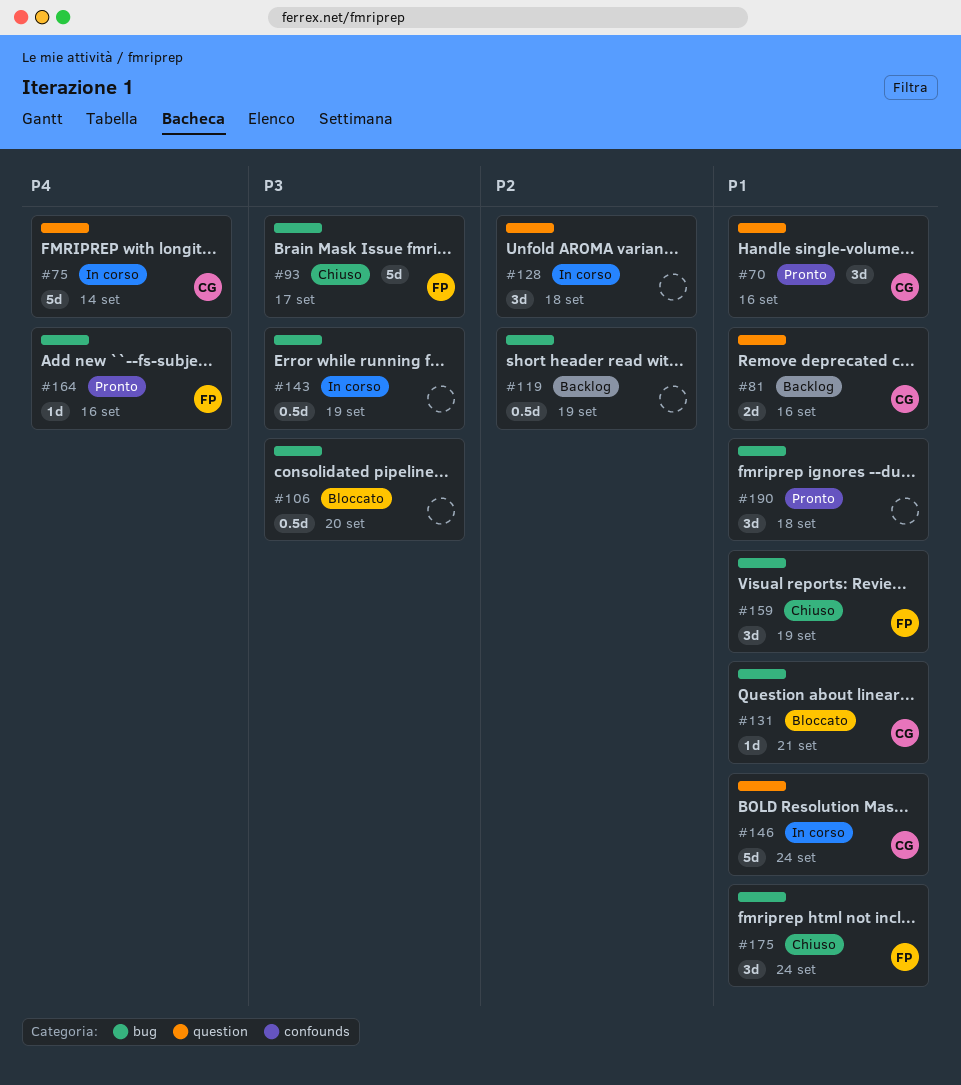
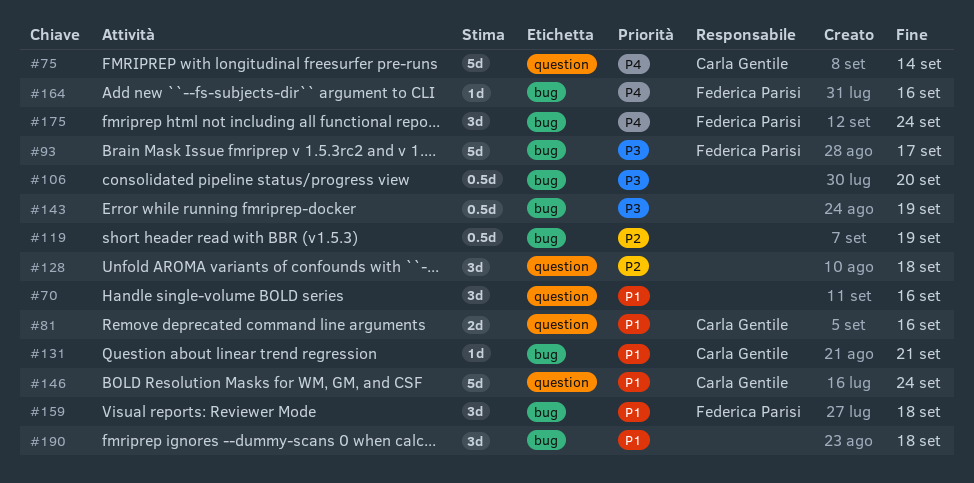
#70, owner: Carla Gentile -> none
#159, due: Sep 19 -> Sep 18
#175, priority: P1 -> P4

